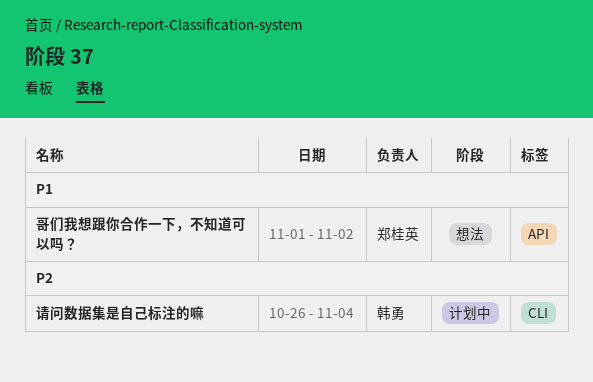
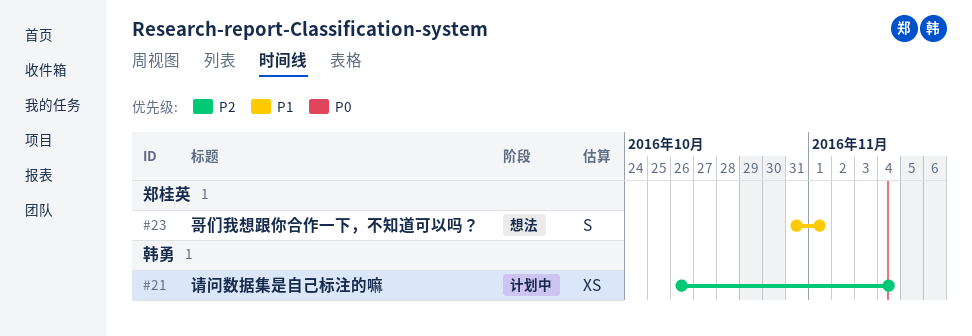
哥们我想跟你合作一下，不知道可以吗？, start: Nov 1 -> Oct 31
哥们我想跟你合作一下，不知道可以吗？, due: Nov 2 -> Nov 1

